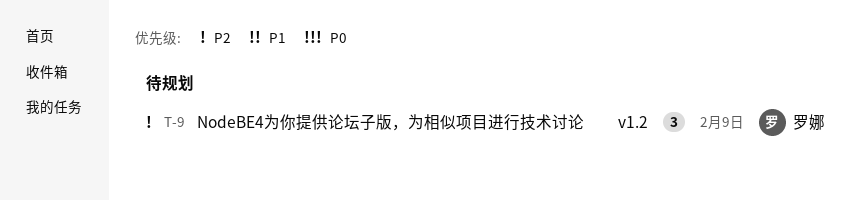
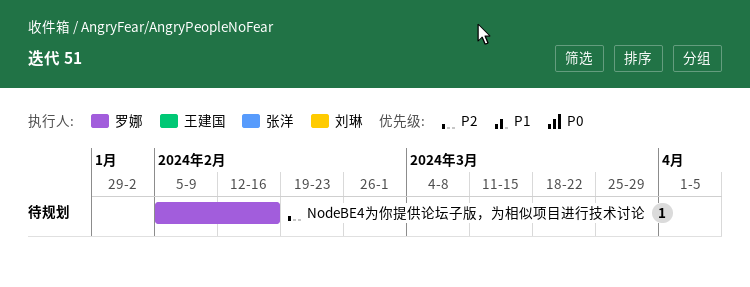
NodeBE4为你提供论坛子版，为相似项目进行技术讨论, estimate: 3 -> 1
NodeBE4为你提供论坛子版，为相似项目进行技术讨论, due: Feb 9 -> Feb 16

